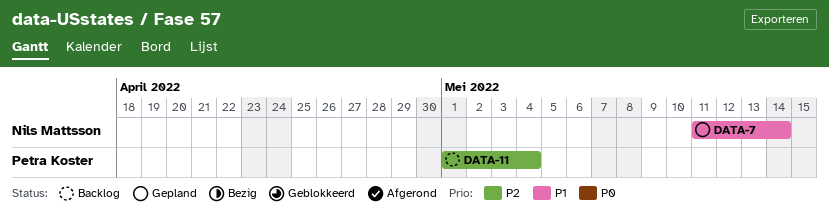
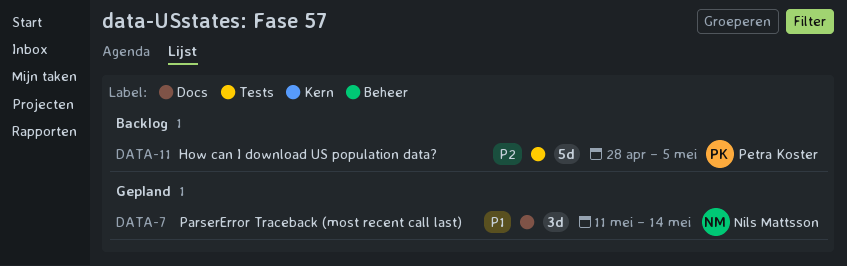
DATA-11, start: May 1 -> Apr 28
DATA-11, due: May 4 -> May 5

